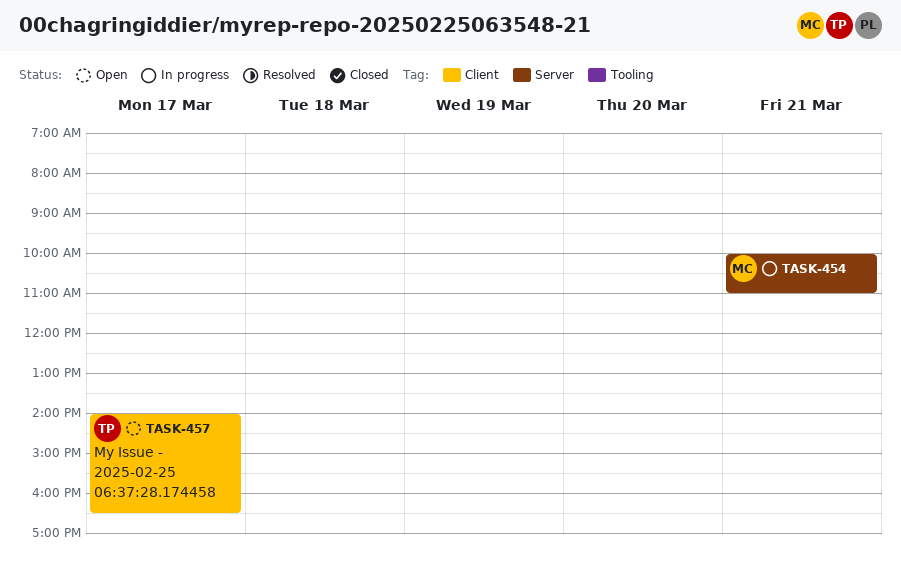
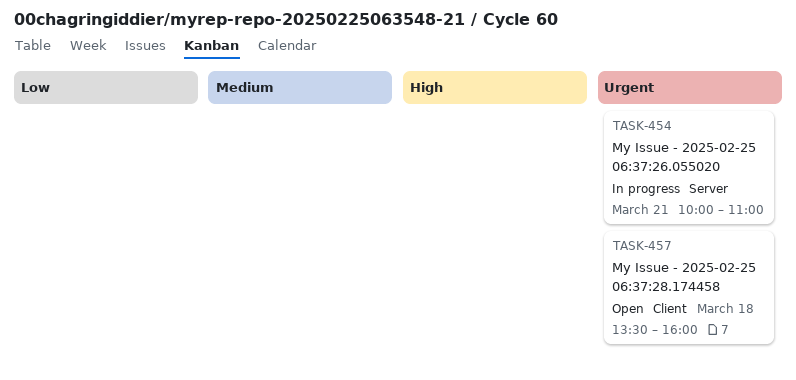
TASK-457, day: Mar 17 -> Mar 18
TASK-457, begins: 14:00 -> 13:30
TASK-457, ends: 16:30 -> 16:00

